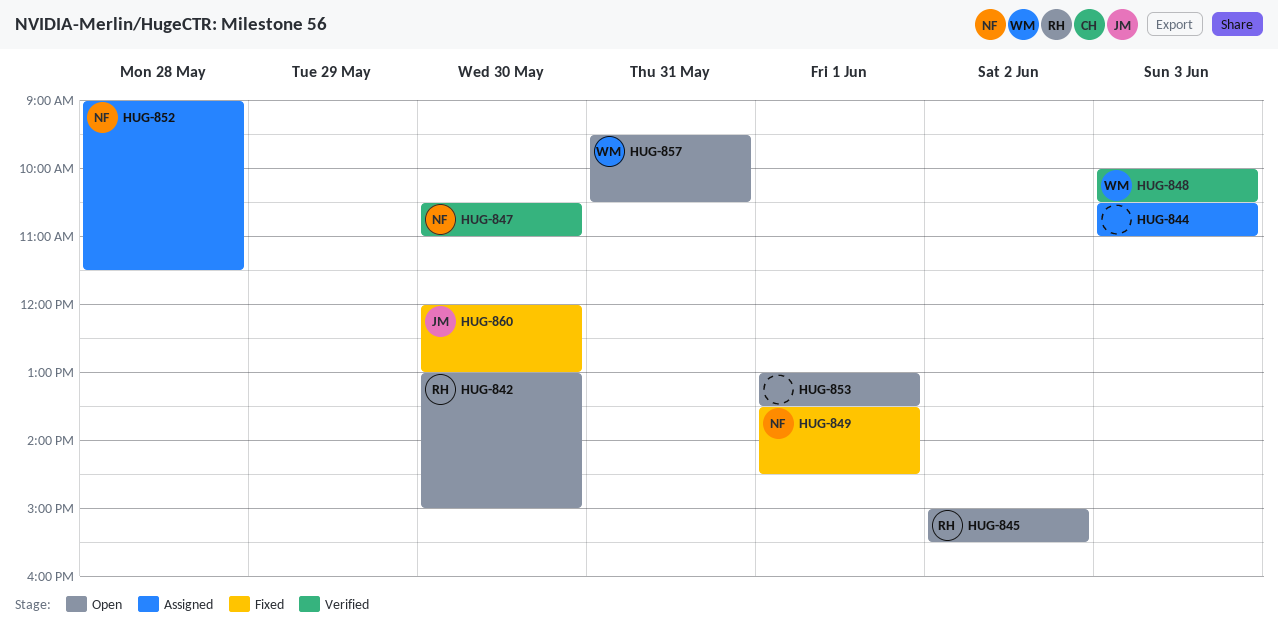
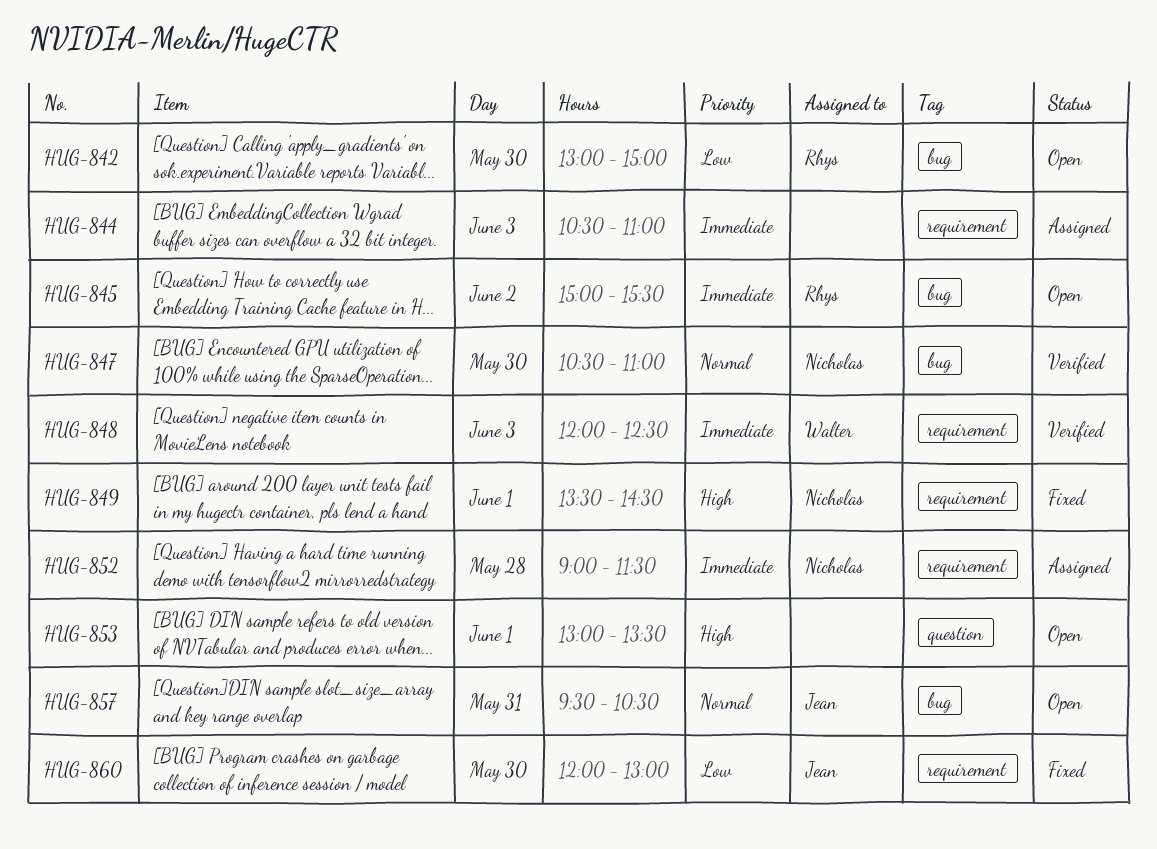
HUG-848, begins: 10:00 -> 12:00
HUG-848, ends: 10:30 -> 12:30
HUG-857, owner: Walter -> Jean

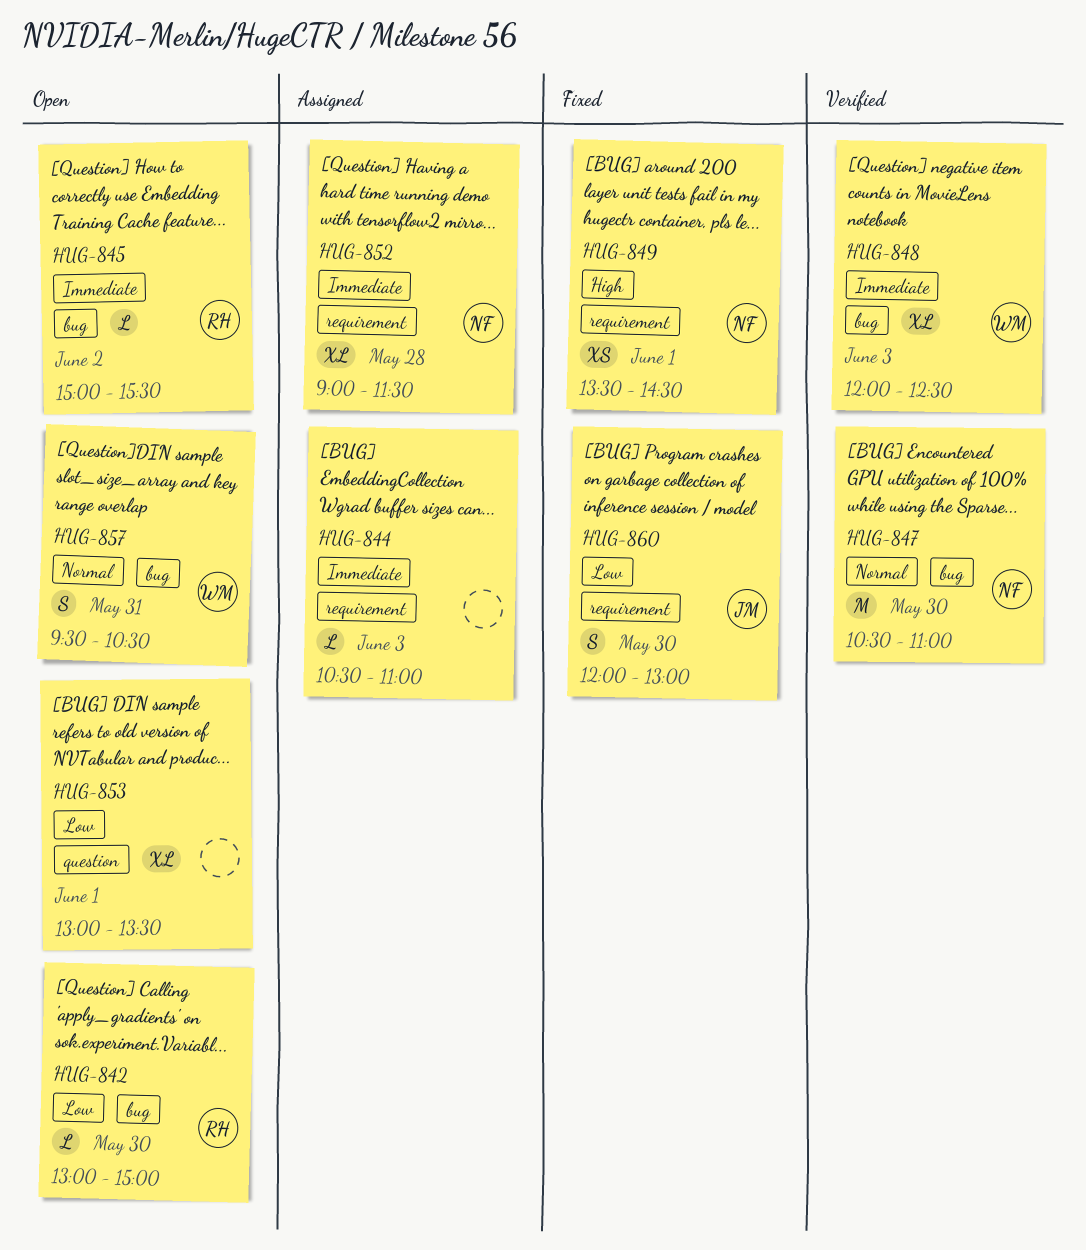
HUG-848, label: requirement -> bug
HUG-853, priority: High -> Low
HUG-857, owner: Jean -> Walter

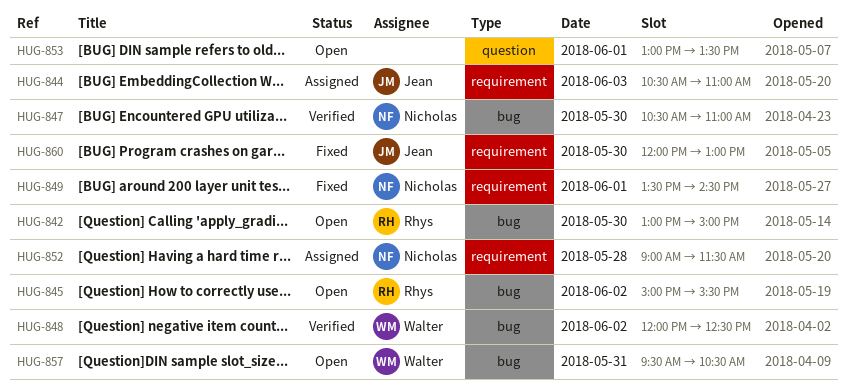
HUG-844, owner: none -> Jean
HUG-848, day: Jun 3 -> Jun 2

